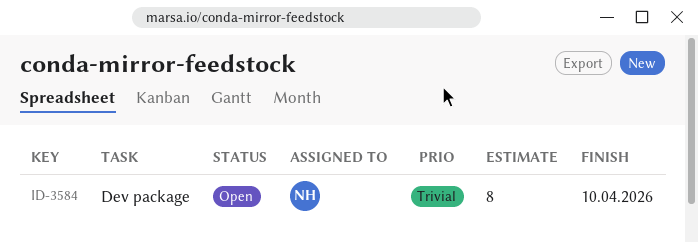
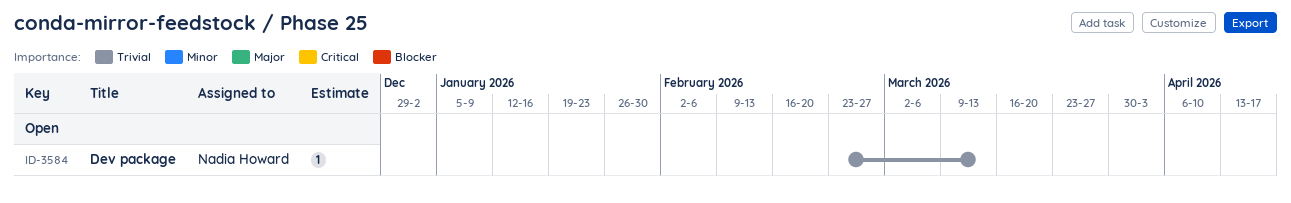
ID-3584, estimate: 8 -> 1
ID-3584, due: Apr 10 -> Mar 13

